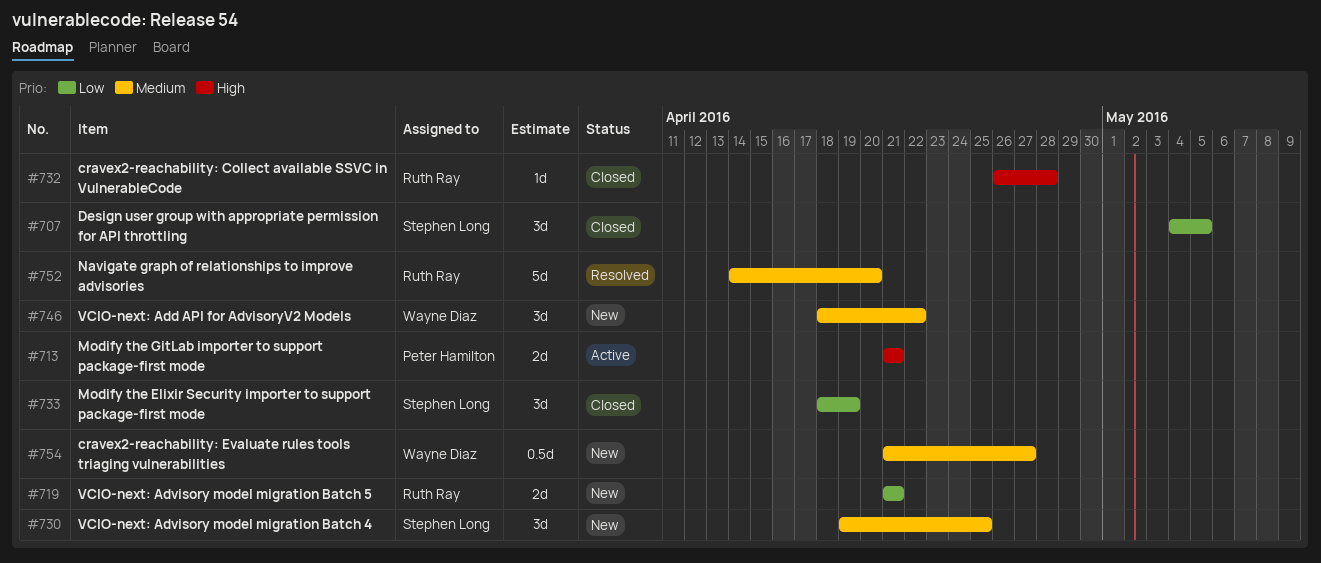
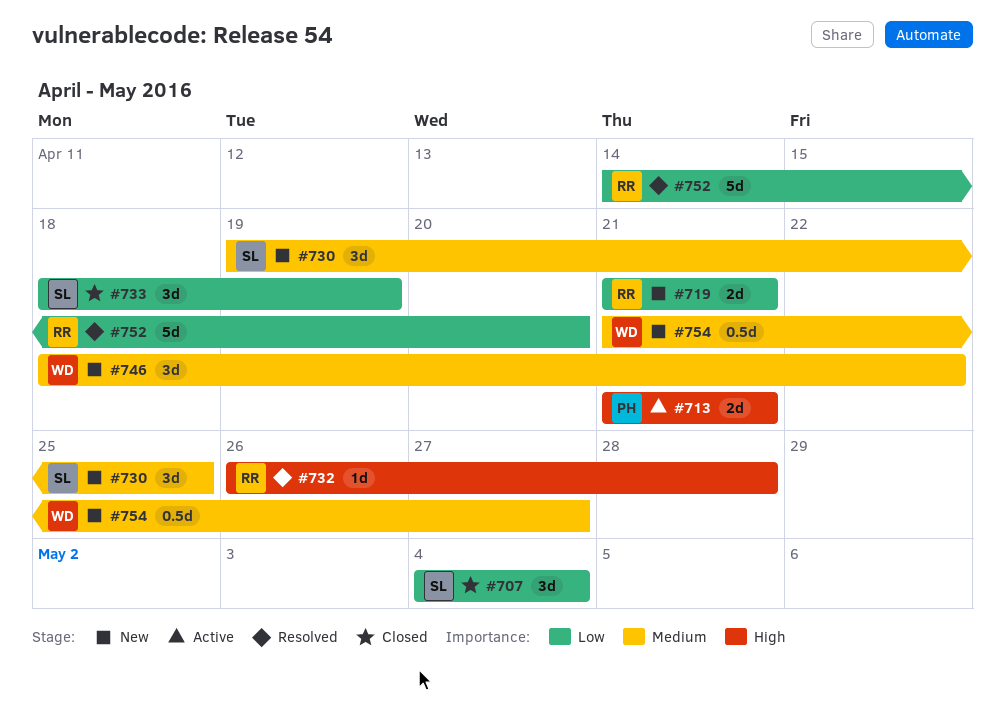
#707, due: May 5 -> May 4
#732, status: Closed -> Resolved
#752, priority: Medium -> Low

